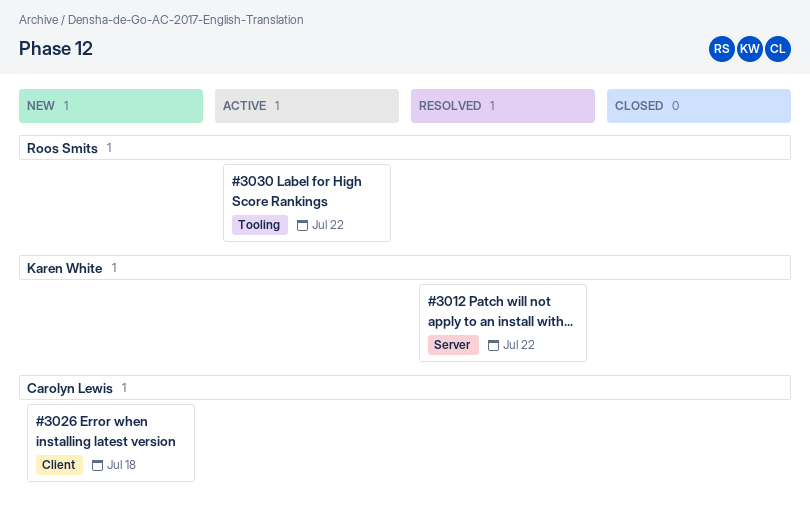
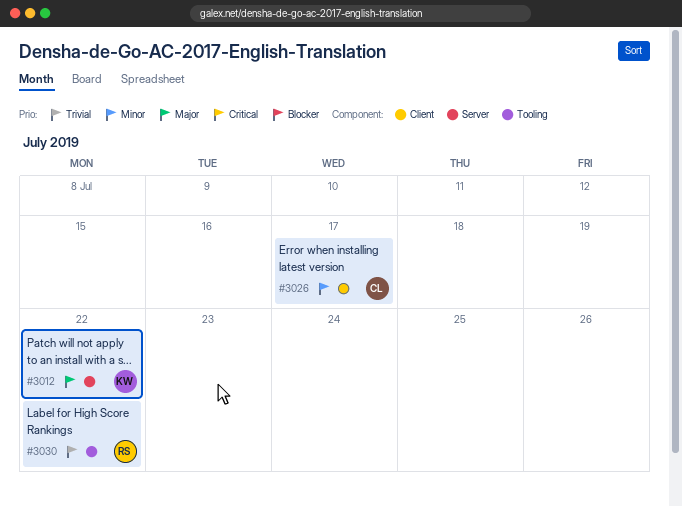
#3026, due: Jul 18 -> Jul 17

